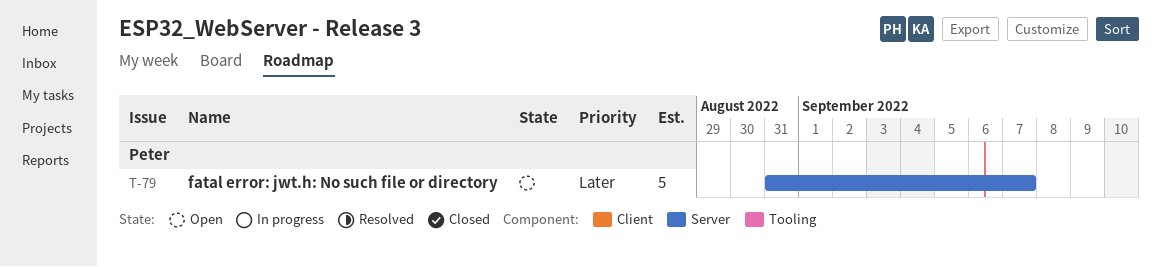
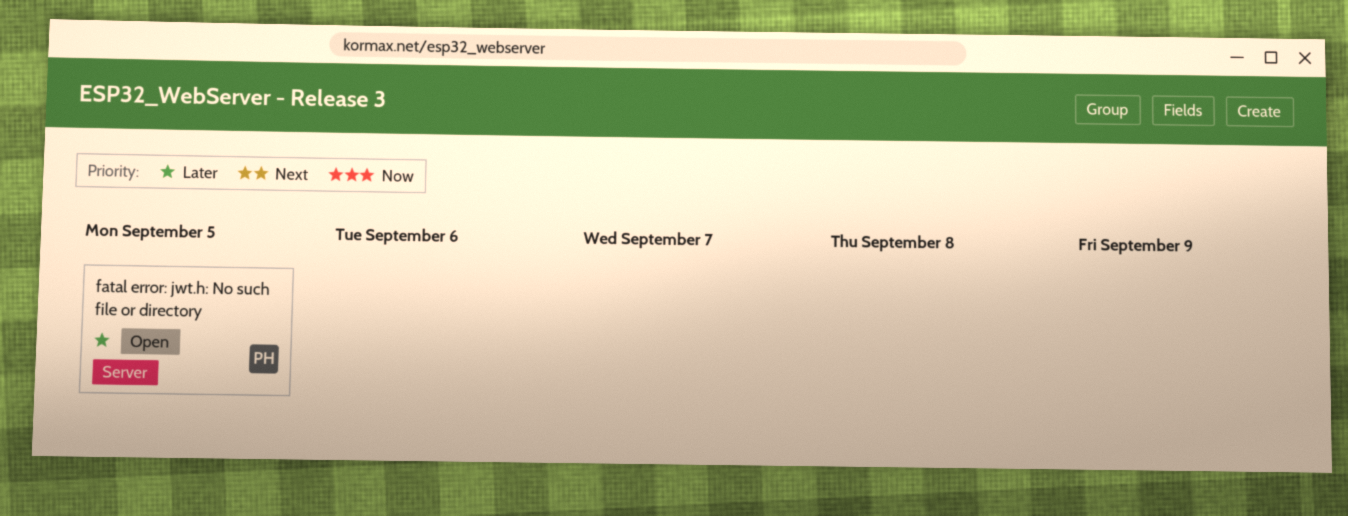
fatal error: jwt.h: No such file or directory, due: Sep 7 -> Sep 5

